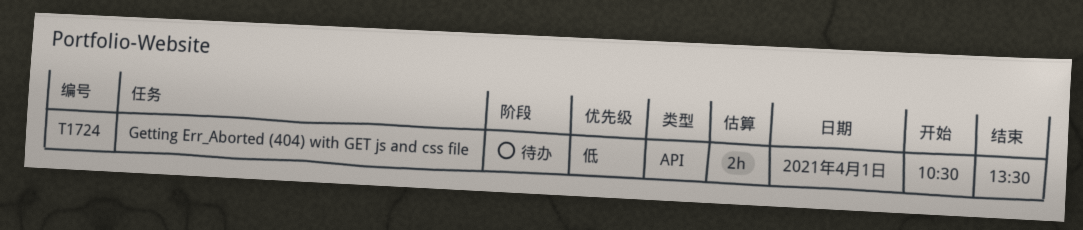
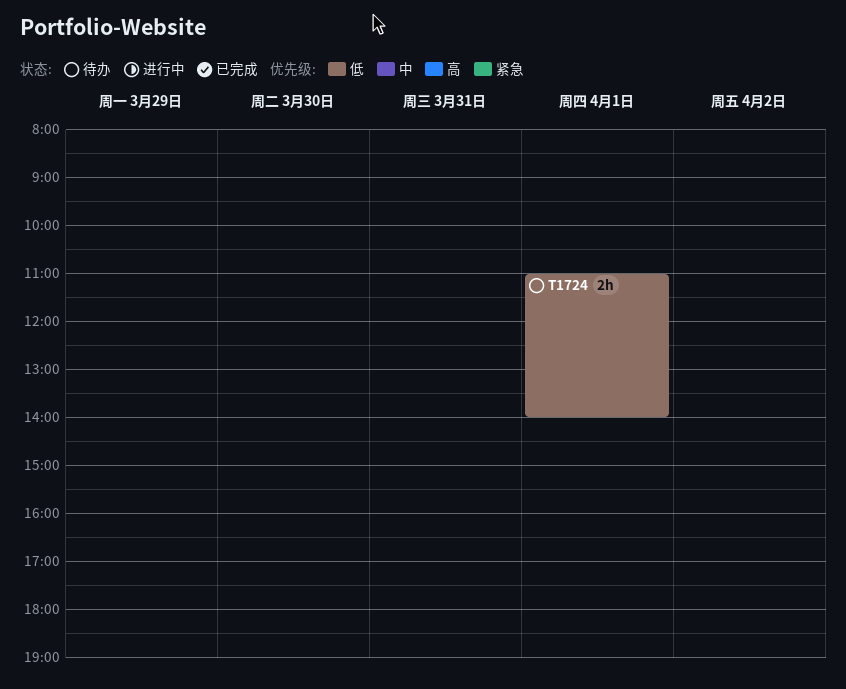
T1724, begins: 10:30 -> 11:00
T1724, ends: 13:30 -> 14:00

